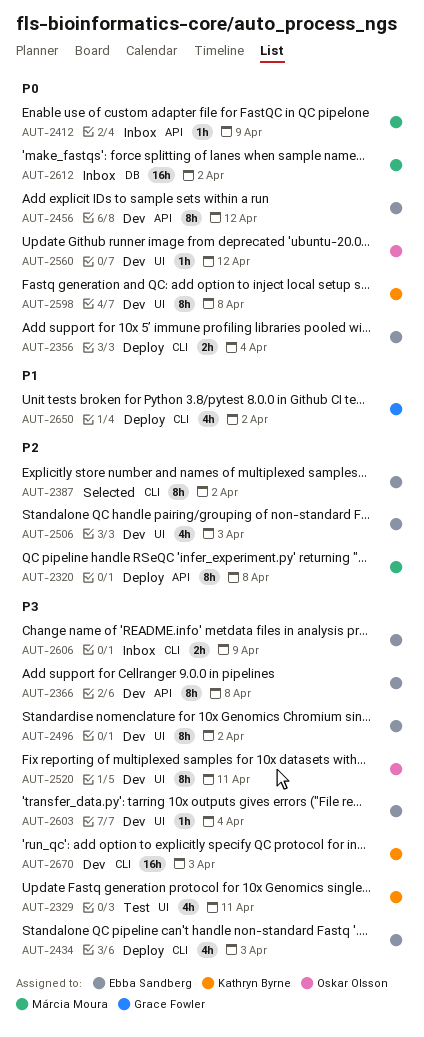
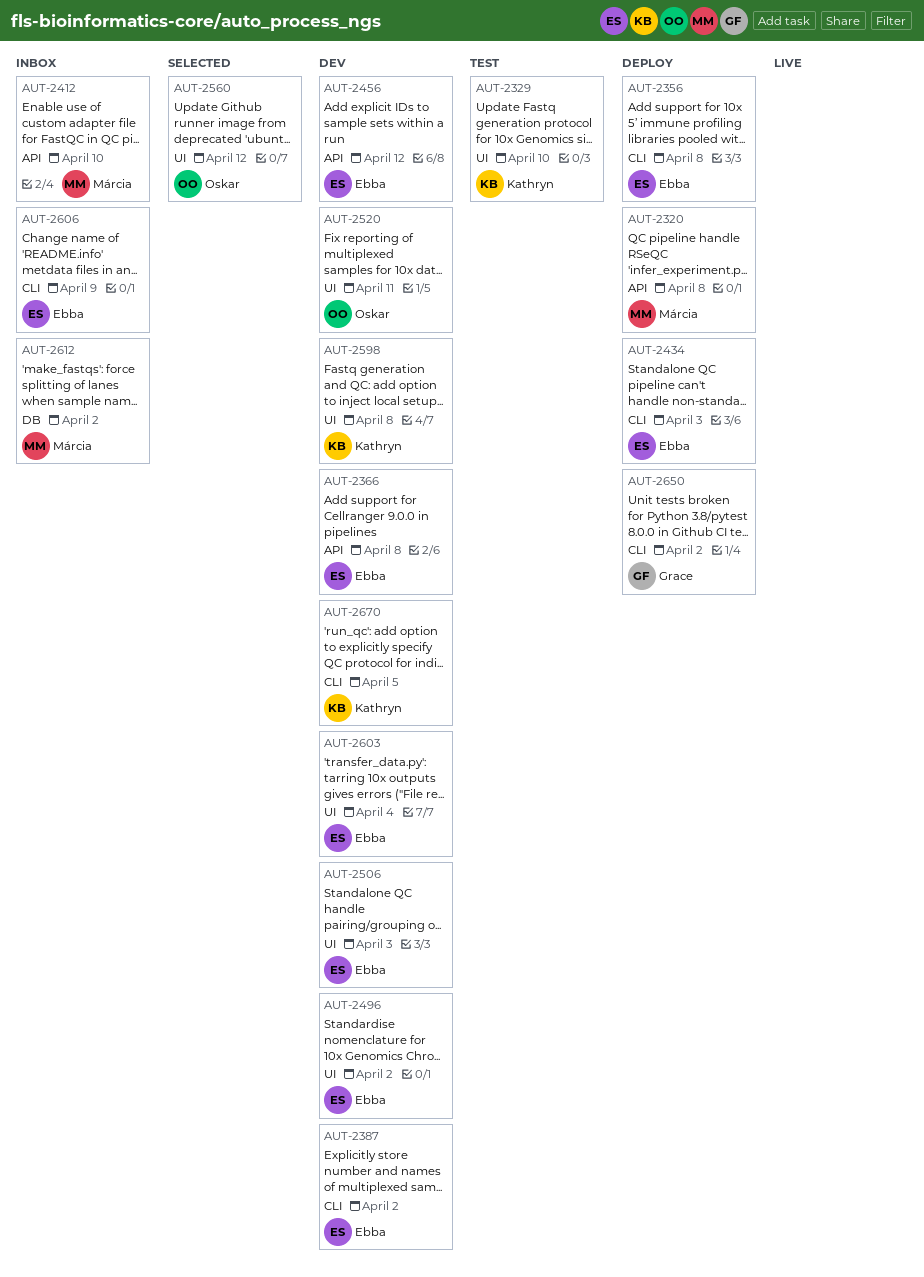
AUT-2329, due: Apr 11 -> Apr 10
AUT-2356, due: Apr 4 -> Apr 8
AUT-2387, status: Selected -> Dev
AUT-2412, due: Apr 9 -> Apr 10
AUT-2560, status: Dev -> Selected
AUT-2670, due: Apr 3 -> Apr 5

